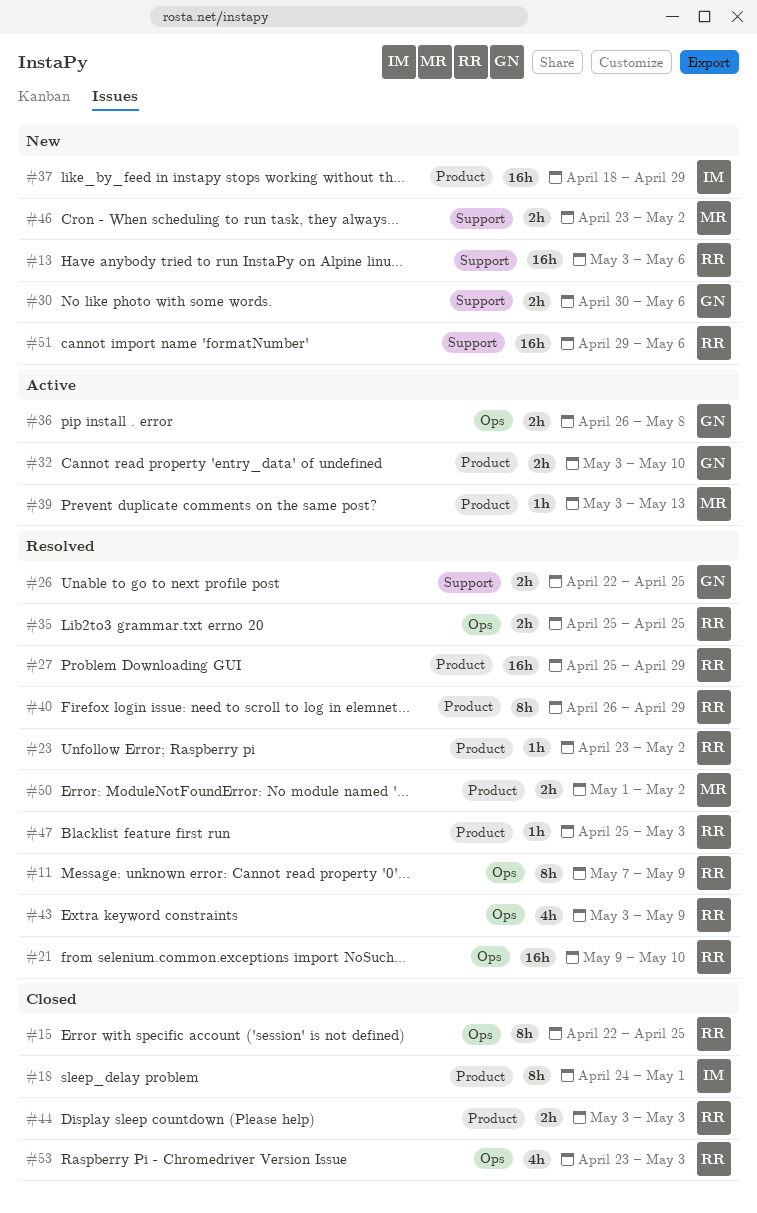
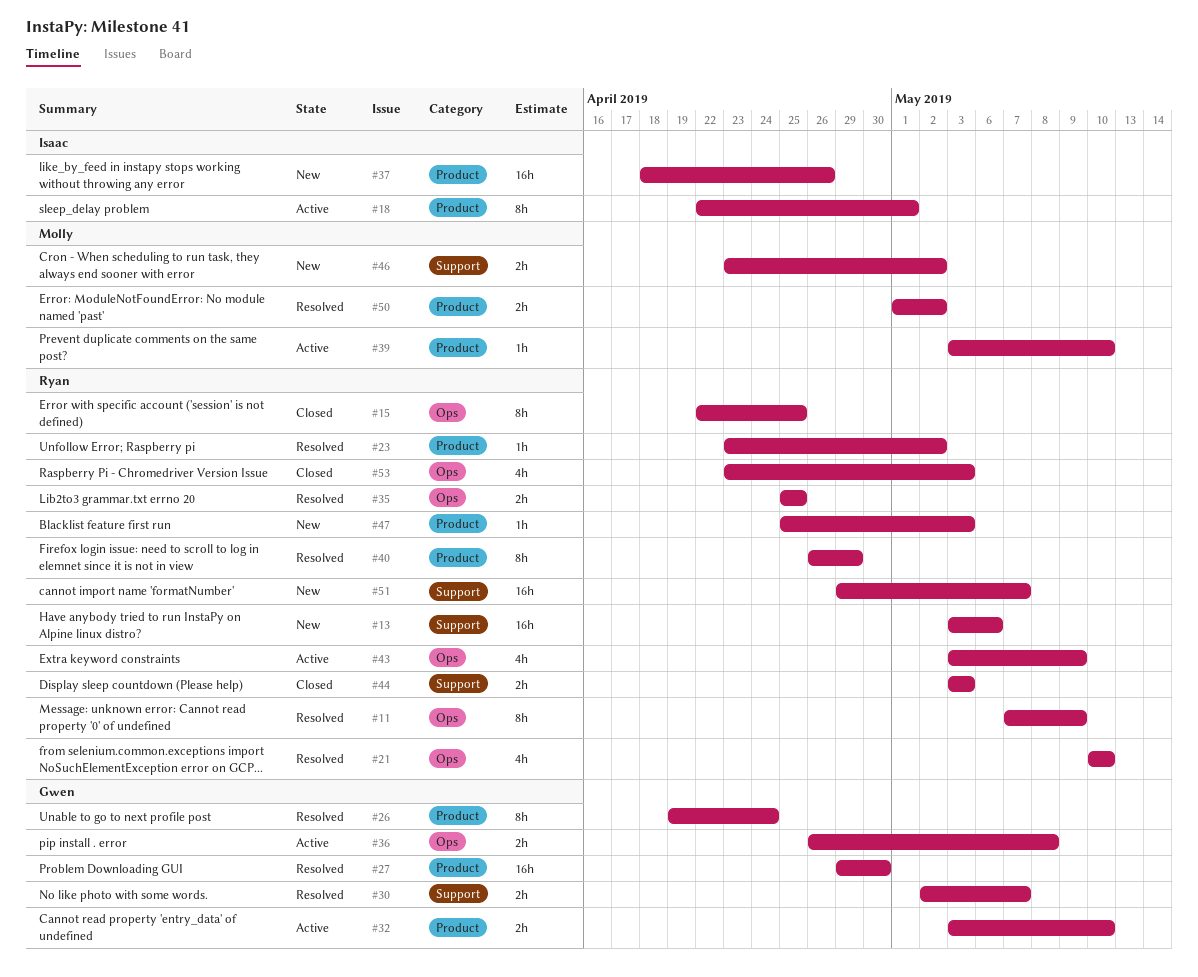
#18, status: Closed -> Active
#18, start: Apr 24 -> Apr 22
#21, estimate: 16h -> 4h
#21, start: May 9 -> May 10
#26, label: Support -> Product
#26, estimate: 2h -> 8h
#26, start: Apr 22 -> Apr 19
#26, due: Apr 25 -> Apr 24
#27, owner: Ryan -> Gwen
#27, start: Apr 25 -> Apr 29
#27, due: Apr 29 -> Apr 30
#30, status: New -> Resolved
#30, start: Apr 30 -> May 2
#30, due: May 6 -> May 7
#37, due: Apr 29 -> Apr 26
#39, due: May 13 -> May 10
#43, status: Resolved -> Active
#44, label: Product -> Support
#47, status: Resolved -> New
#51, due: May 6 -> May 7

